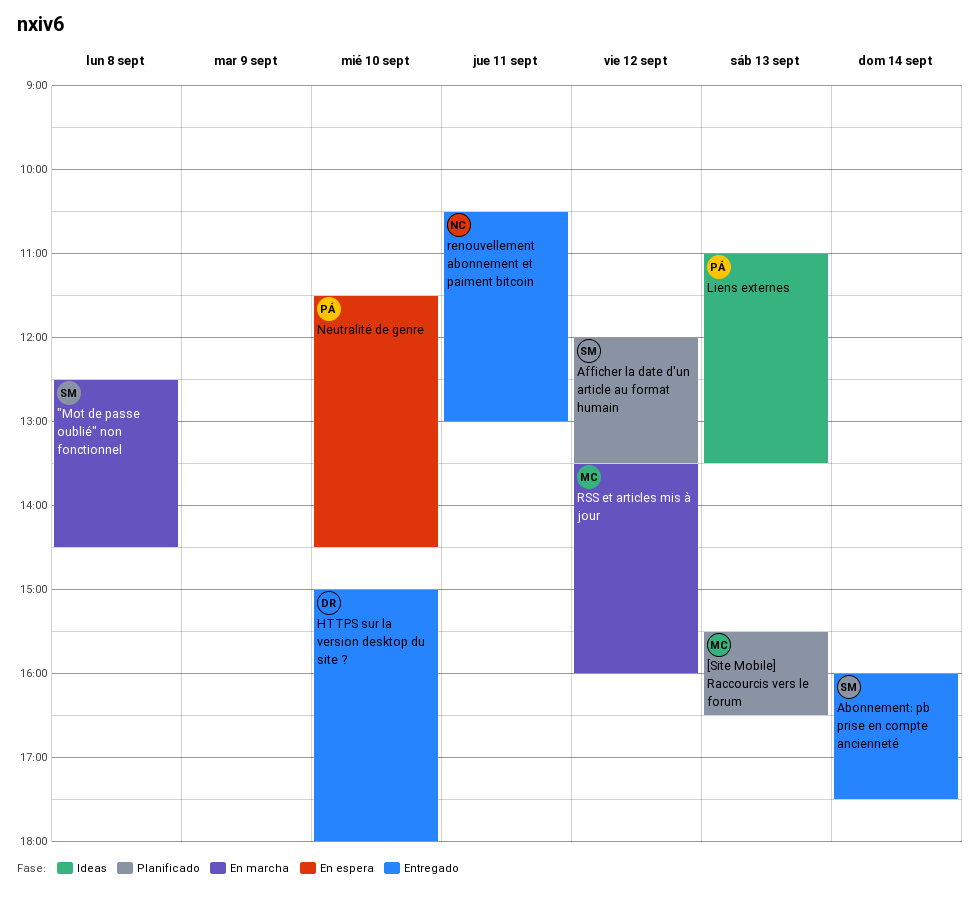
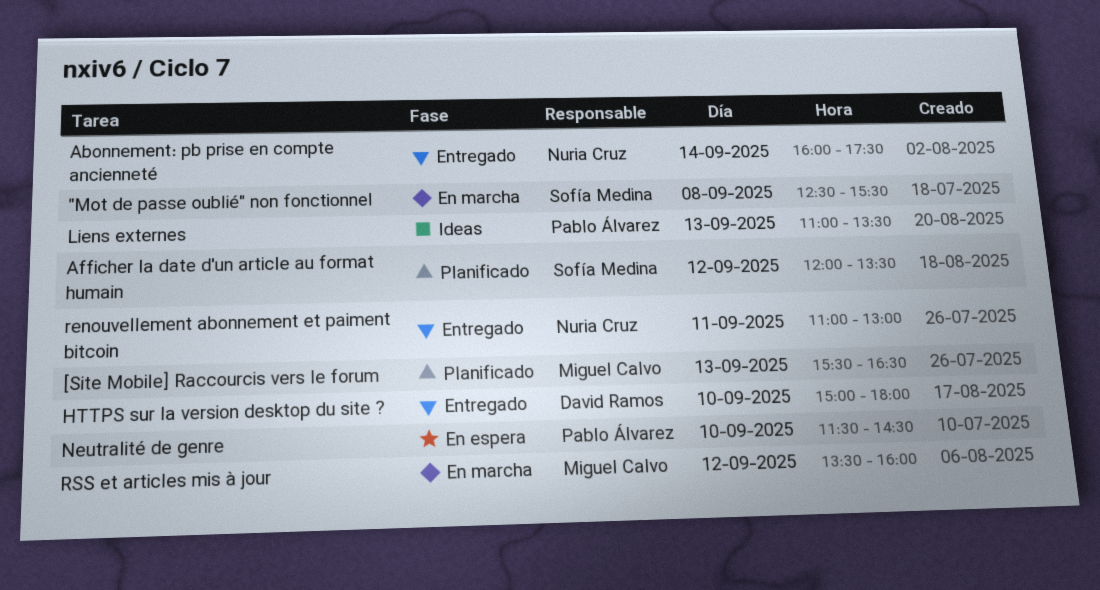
"Mot de passe oublié" non fonctionnel, ends: 14:30 -> 15:30
Abonnement: pb prise en compte ancienneté, owner: Sofía Medina -> Nuria Cruz
renouvellement abonnement et paiment bitcoin, begins: 10:30 -> 11:00

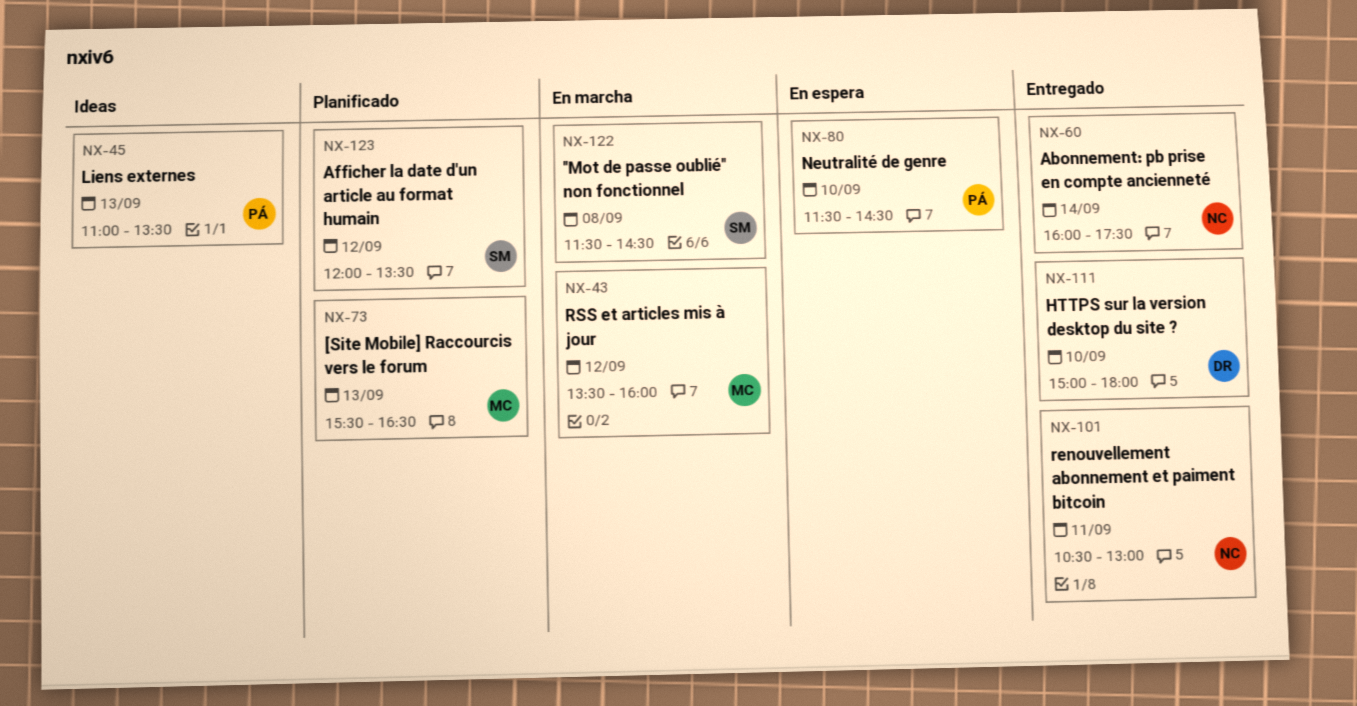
"Mot de passe oublié" non fonctionnel, begins: 12:30 -> 11:30
"Mot de passe oublié" non fonctionnel, ends: 15:30 -> 14:30
renouvellement abonnement et paiment bitcoin, begins: 11:00 -> 10:30

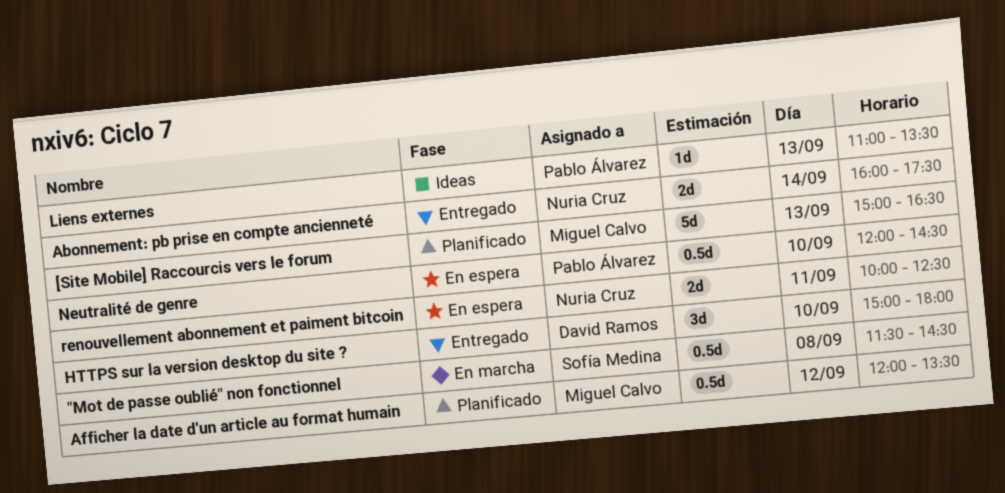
[Site Mobile] Raccourcis vers le forum, begins: 15:30 -> 15:00
Afficher la date d'un article au format humain, owner: Sofía Medina -> Miguel Calvo
Neutralité de genre, begins: 11:30 -> 12:00
renouvellement abonnement et paiment bitcoin, status: Entregado -> En espera
renouvellement abonnement et paiment bitcoin, begins: 10:30 -> 10:00
renouvellement abonnement et paiment bitcoin, ends: 13:00 -> 12:30
RSS et articles mis à jour: present -> none

